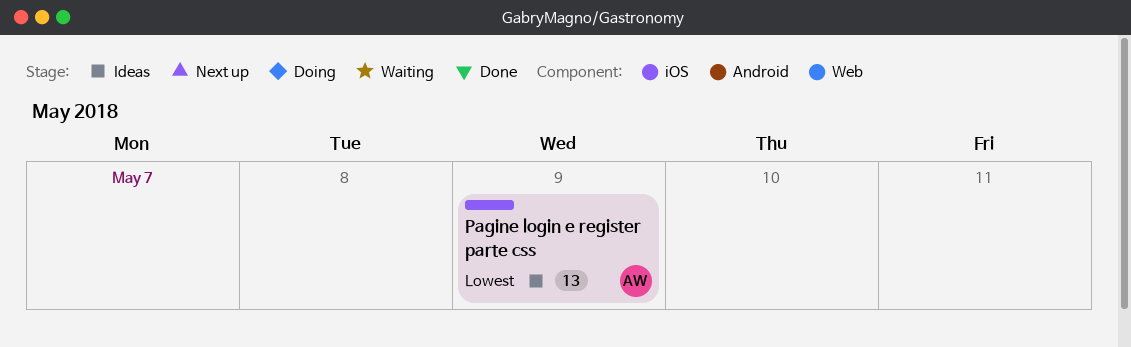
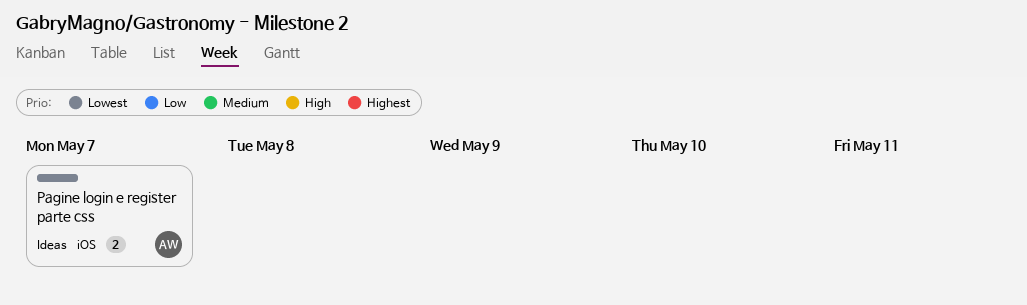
Pagine login e register parte css, estimate: 13 -> 2
Pagine login e register parte css, due: May 9 -> May 7

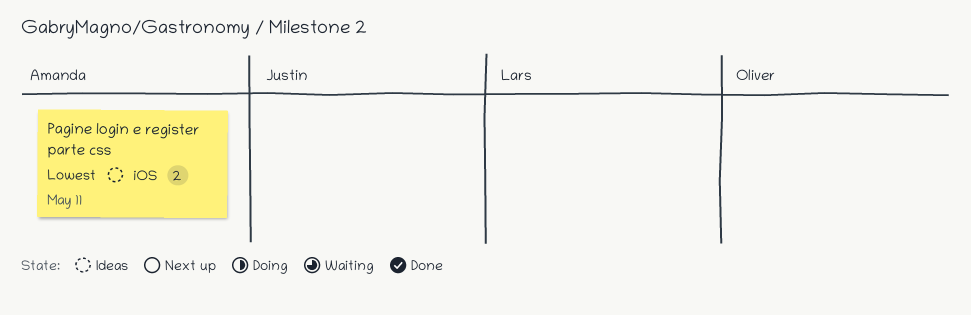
Pagine login e register parte css, due: May 7 -> May 11

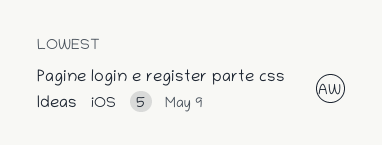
Pagine login e register parte css, estimate: 2 -> 5
Pagine login e register parte css, due: May 11 -> May 9

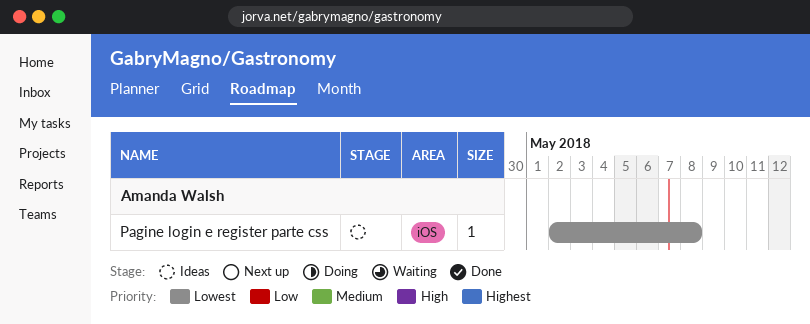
Pagine login e register parte css, estimate: 5 -> 1
Pagine login e register parte css, due: May 9 -> May 8

